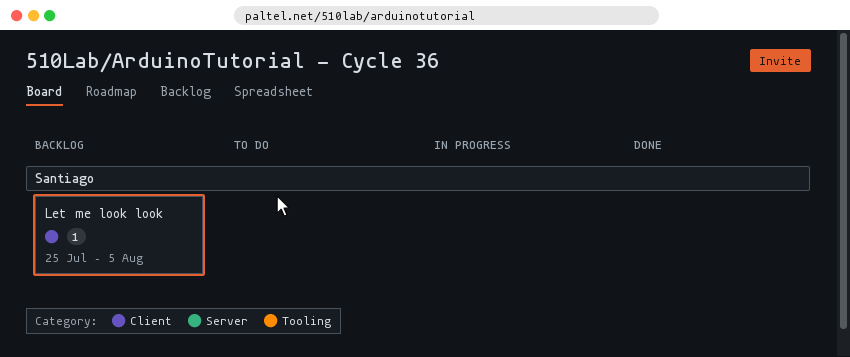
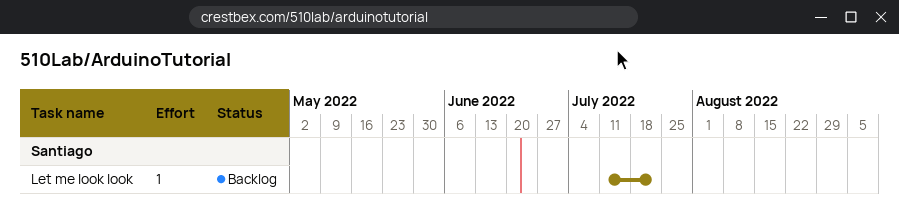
Let me look look, start: Jul 25 -> Jul 11
Let me look look, due: Aug 5 -> Jul 22

